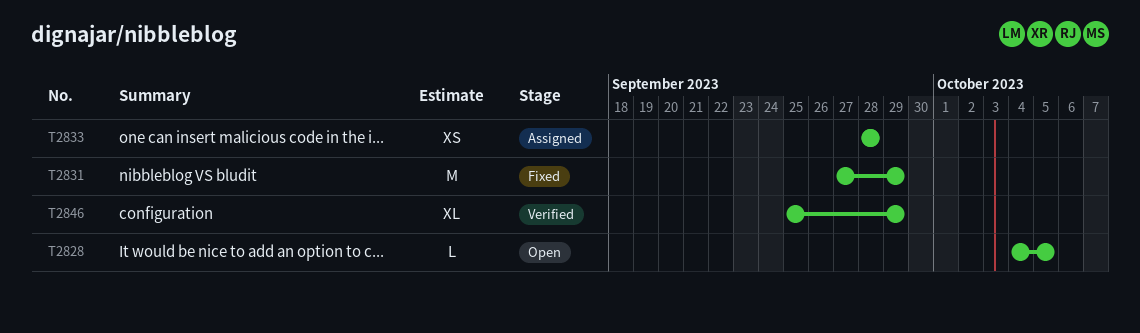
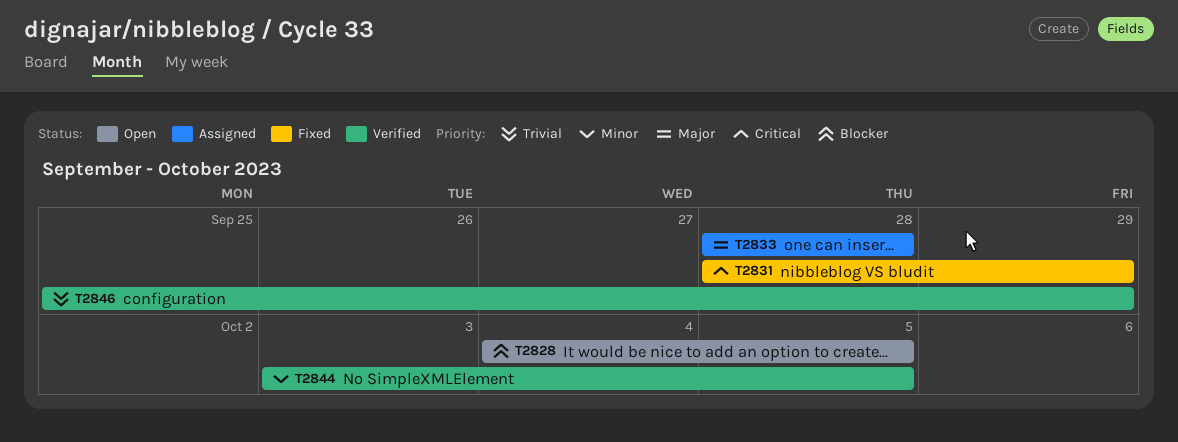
T2831, start: Sep 27 -> Sep 28
T2844: none -> present

